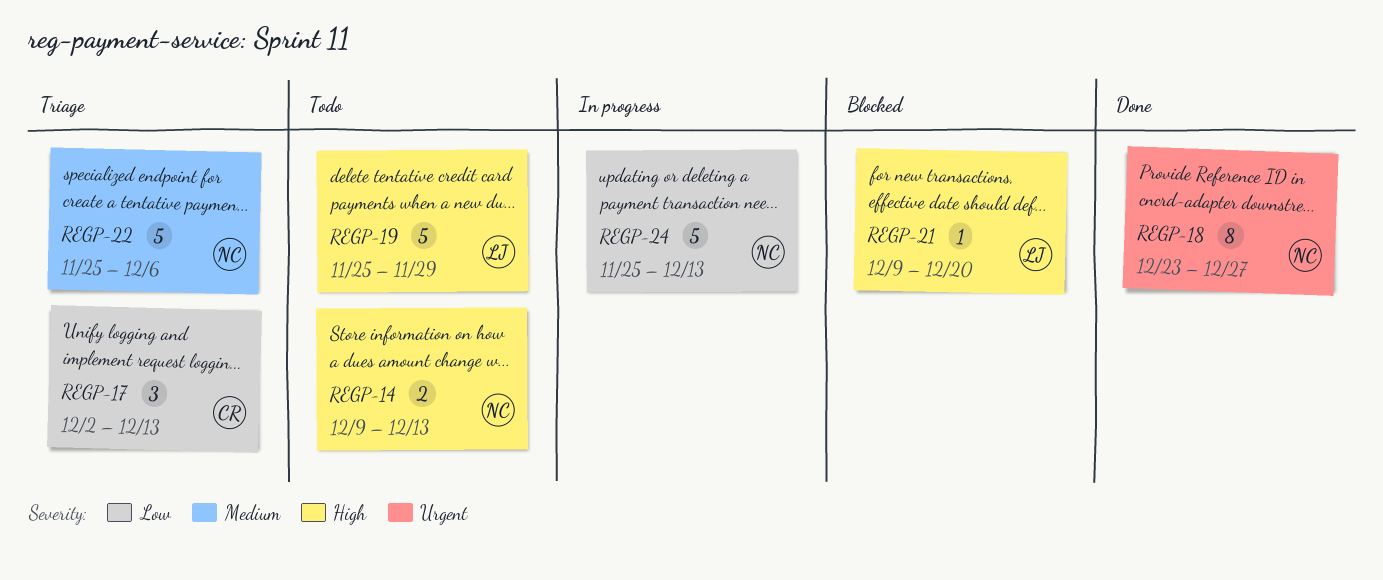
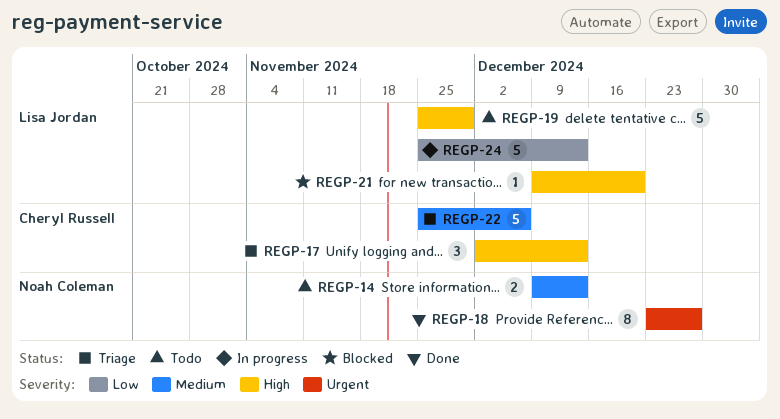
REGP-14, priority: High -> Medium
REGP-17, priority: Low -> High
REGP-22, owner: Noah Coleman -> Cheryl Russell
REGP-24, owner: Noah Coleman -> Lisa Jordan

